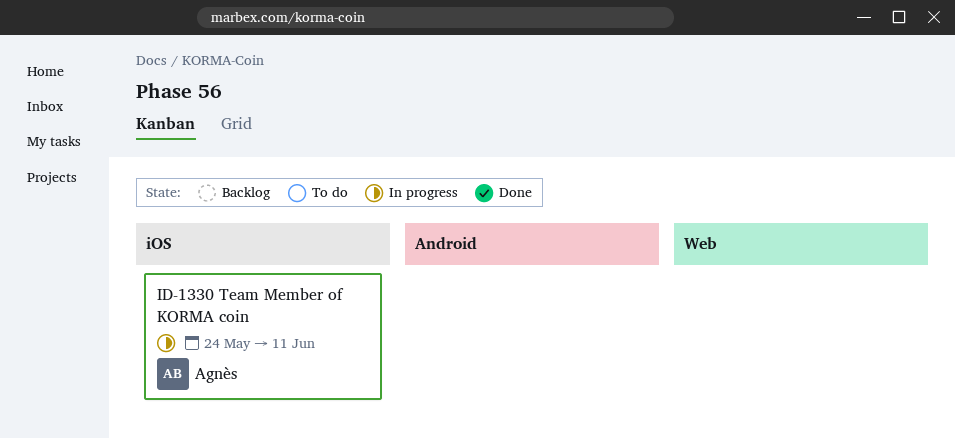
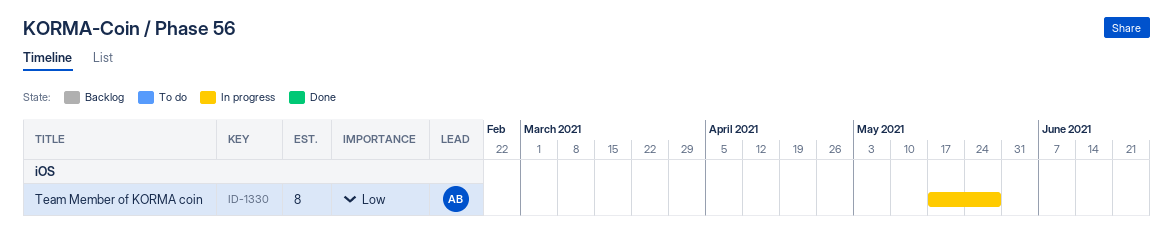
ID-1330, start: May 24 -> May 17
ID-1330, due: Jun 11 -> May 28

